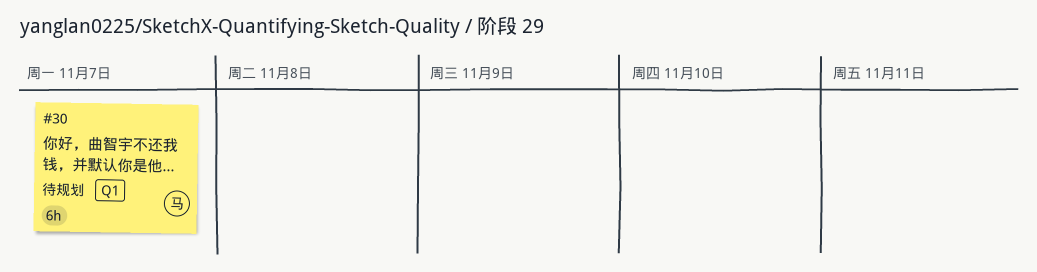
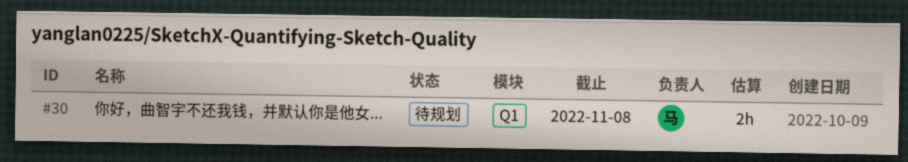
#30, estimate: 6h -> 2h
#30, due: Nov 7 -> Nov 8

